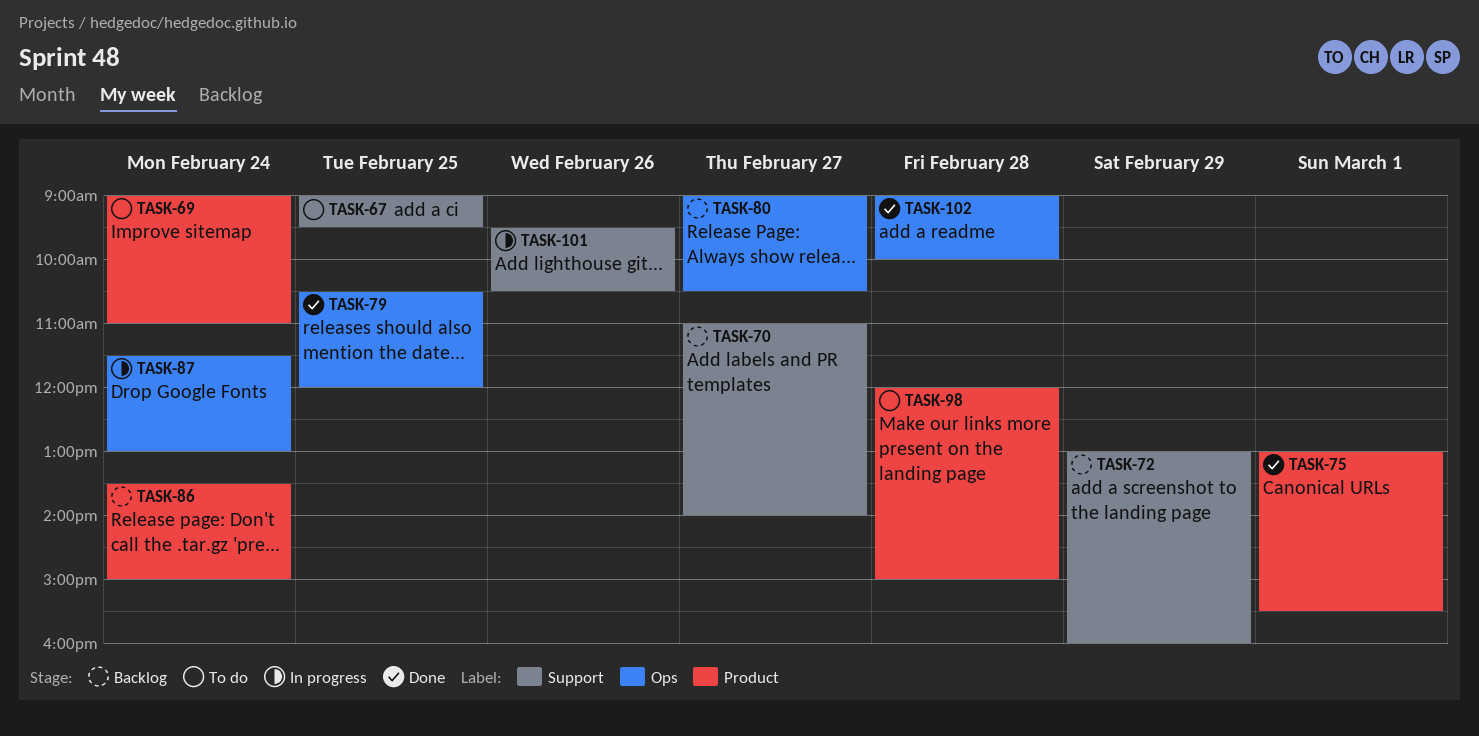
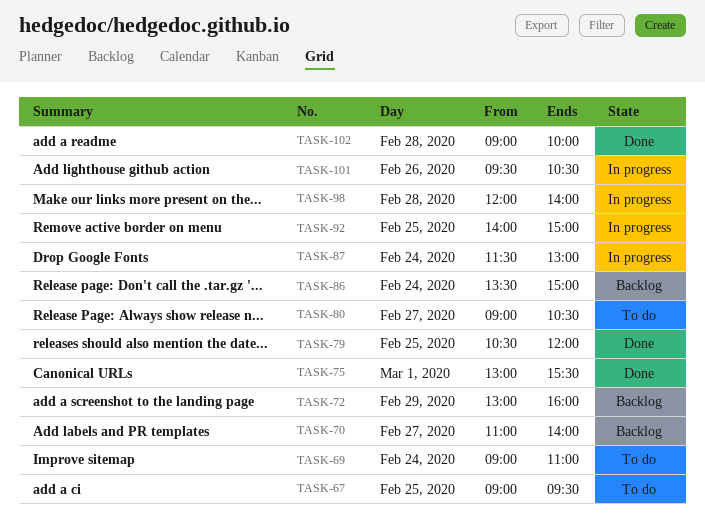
TASK-80, status: Backlog -> To do
TASK-92: none -> present
TASK-98, status: To do -> In progress
TASK-98, ends: 15:00 -> 14:00

